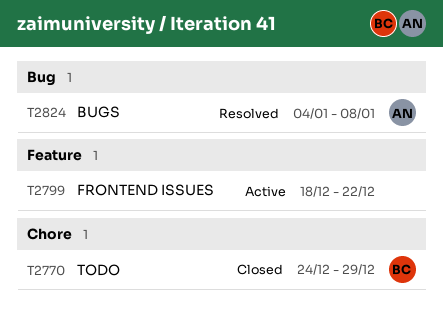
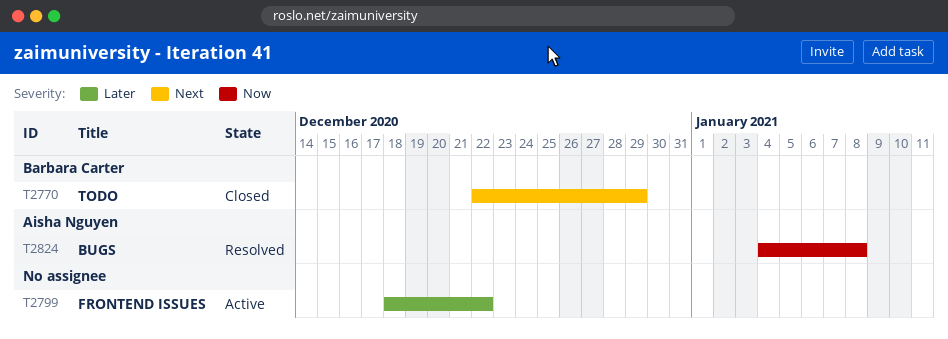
T2770, start: Dec 24 -> Dec 22

